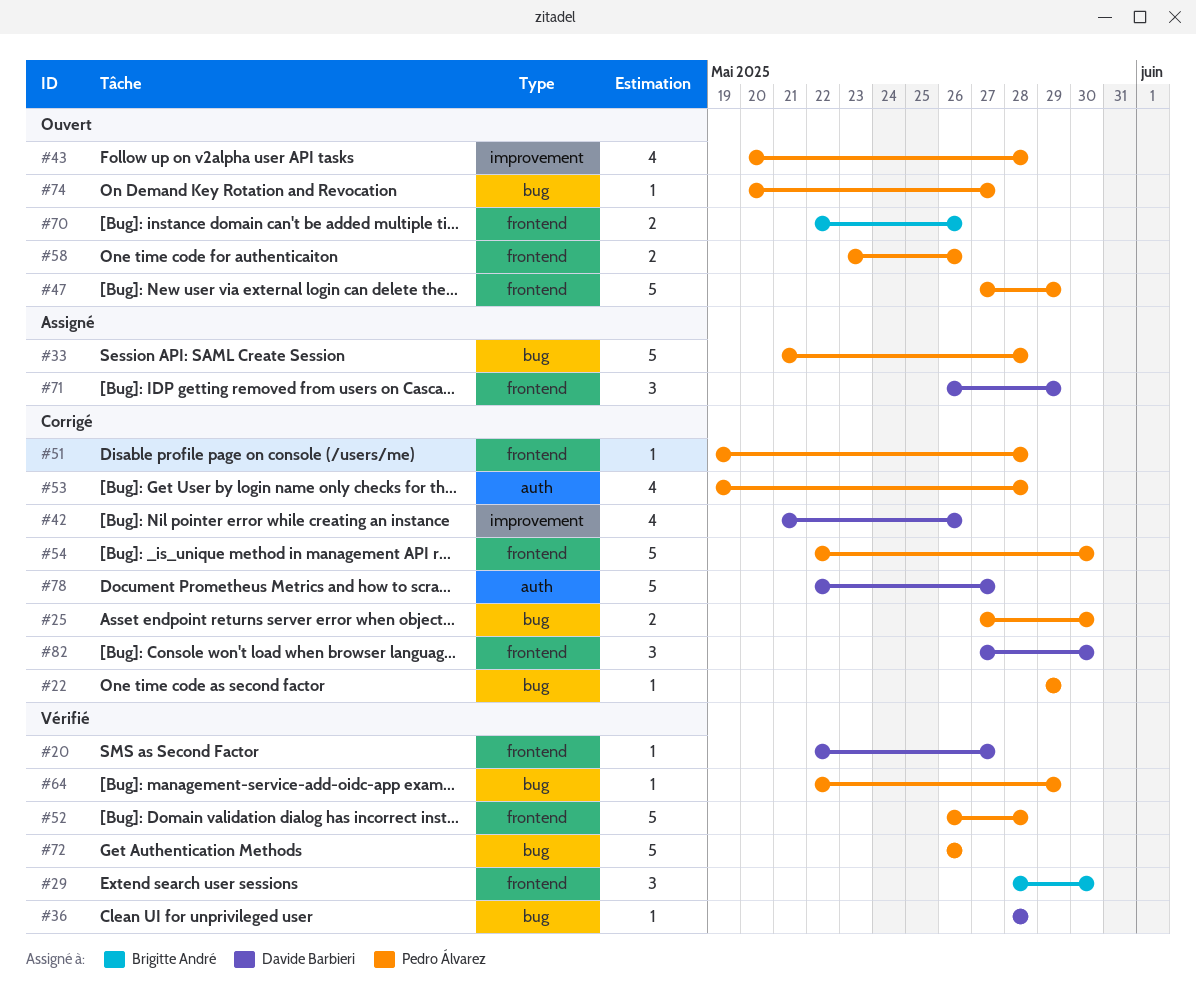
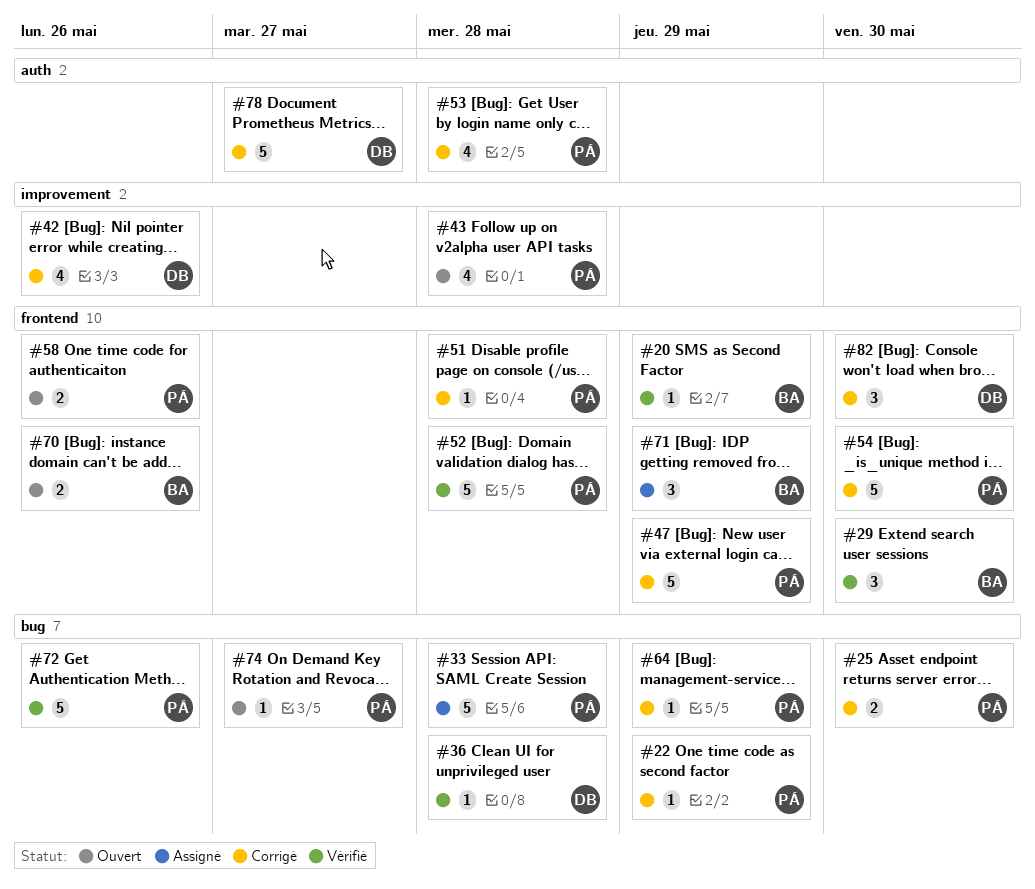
#20, owner: Davide Barbieri -> Brigitte André
#20, due: May 27 -> May 29
#47, status: Ouvert -> Corrigé
#64, status: Vérifié -> Corrigé
#71, owner: Davide Barbieri -> Brigitte André

